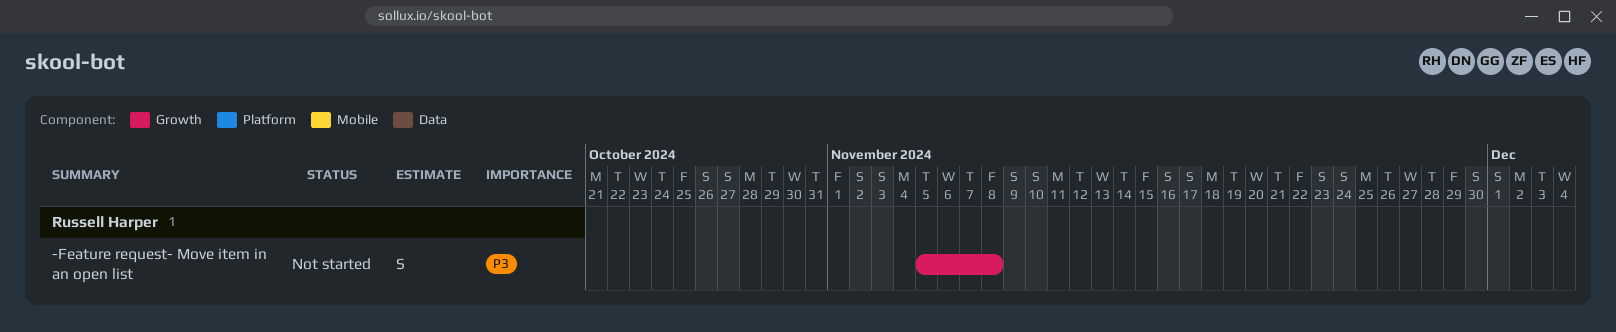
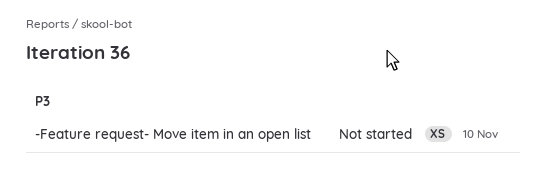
-Feature request- Move item in an open list, estimate: S -> XS
-Feature request- Move item in an open list, due: Nov 8 -> Nov 10

